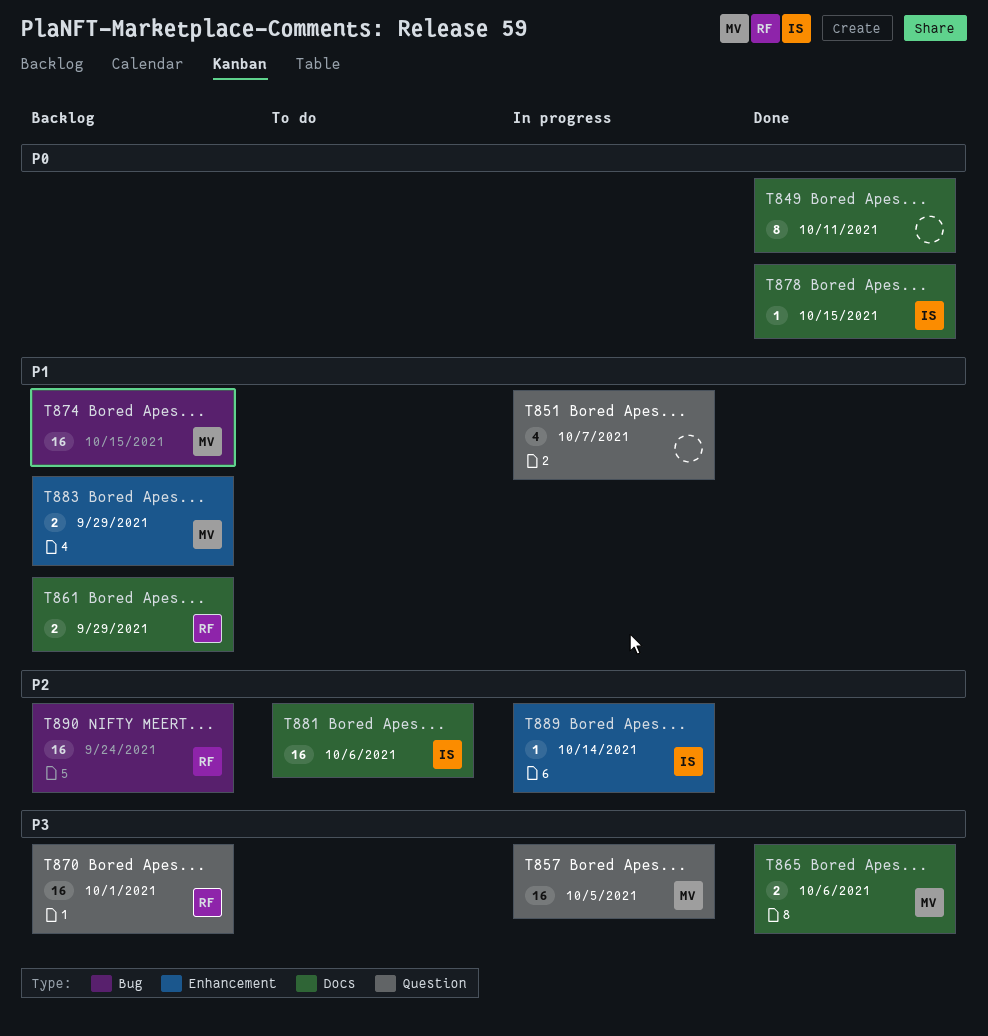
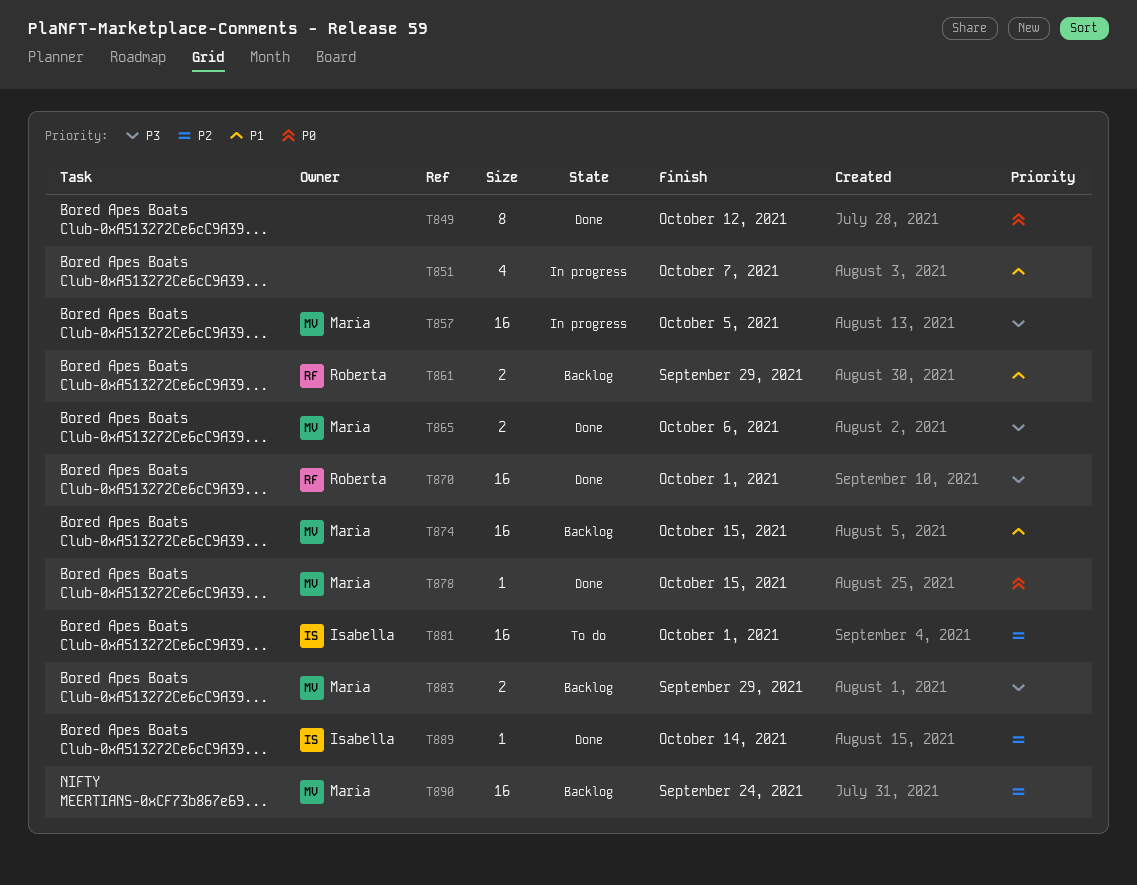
T849, due: Oct 11 -> Oct 12
T870, status: Backlog -> Done
T878, owner: Isabella -> Maria
T881, due: Oct 6 -> Oct 1
T883, priority: P1 -> P3
T889, status: In progress -> Done
T890, owner: Roberta -> Maria

